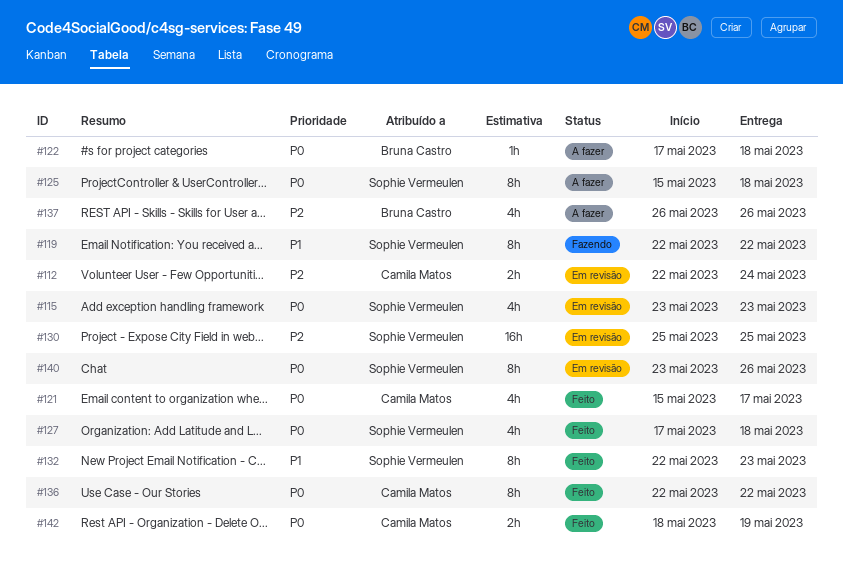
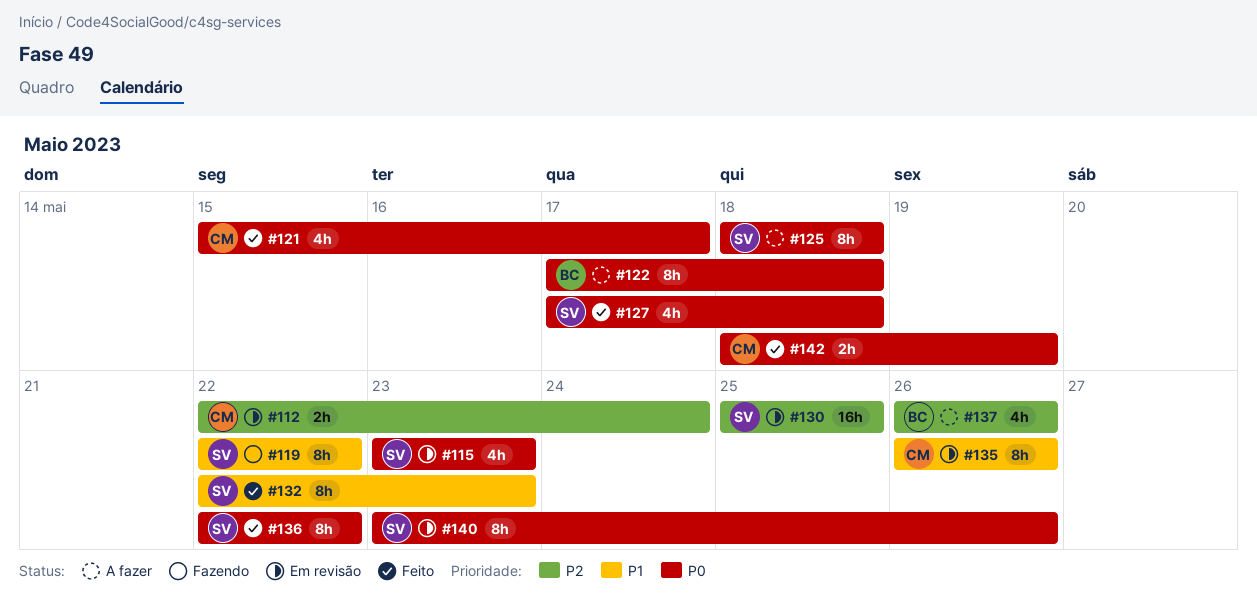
#122, estimate: 1h -> 8h
#125, start: May 15 -> May 18
#135: none -> present
#136, owner: Camila Matos -> Sophie Vermeulen

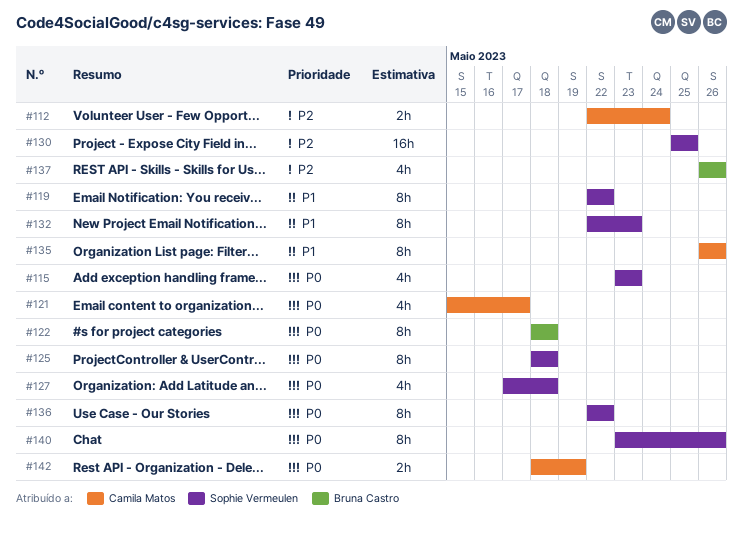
#122, start: May 17 -> May 18

